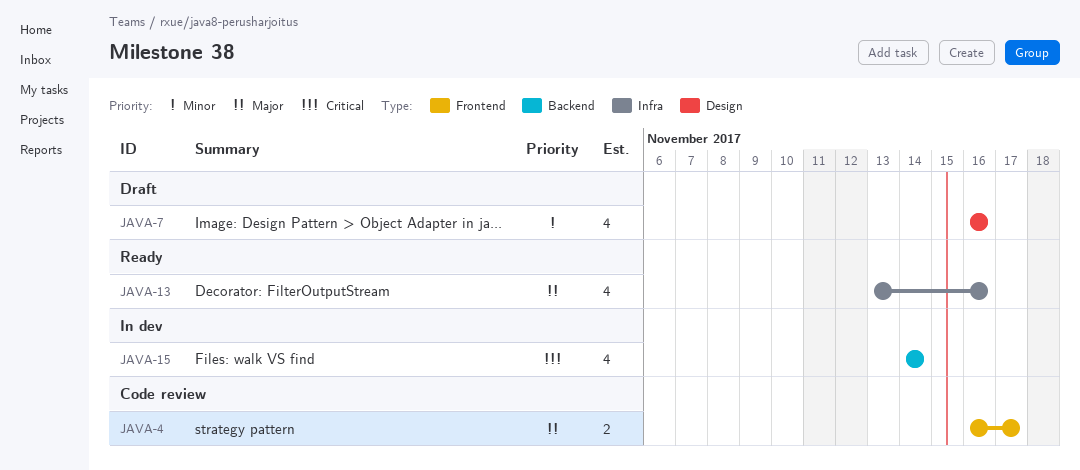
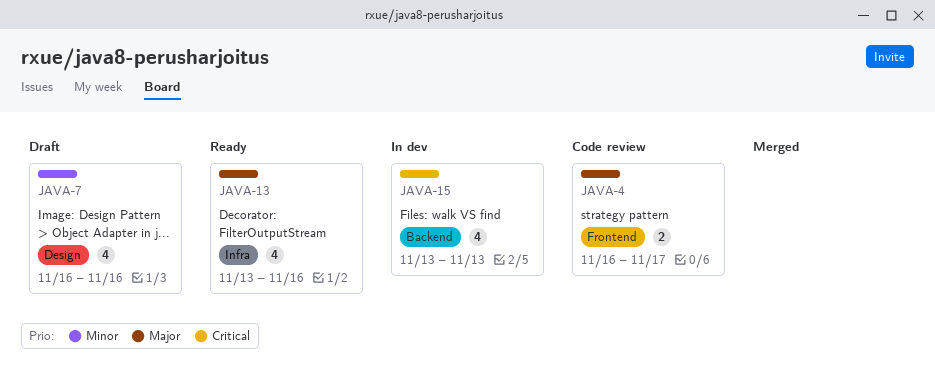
JAVA-15, start: Nov 14 -> Nov 13
JAVA-15, due: Nov 14 -> Nov 13

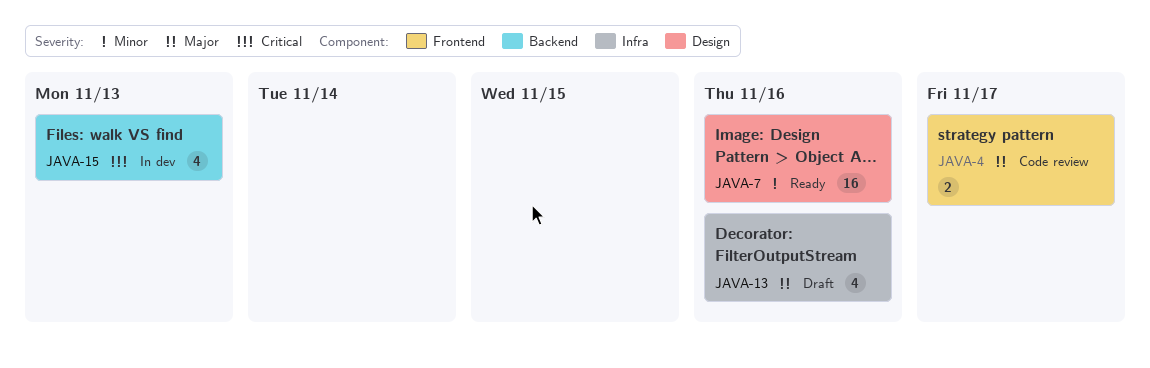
JAVA-7, status: Draft -> Ready
JAVA-7, estimate: 4 -> 16
JAVA-13, status: Ready -> Draft

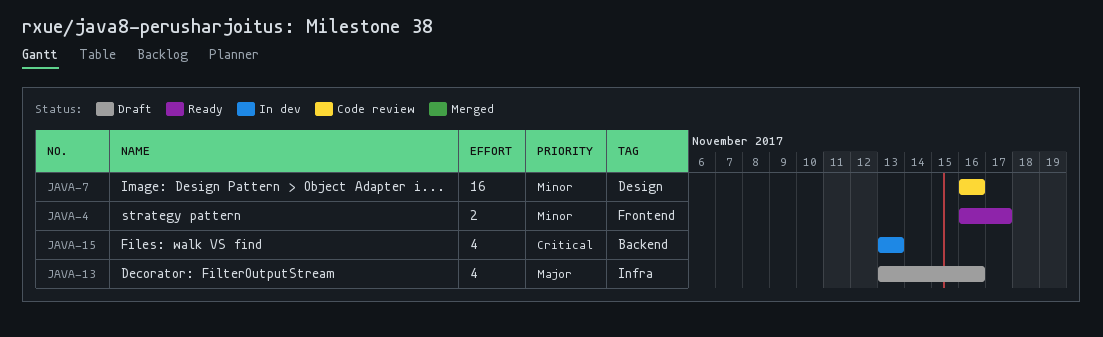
JAVA-4, status: Code review -> Ready
JAVA-4, priority: Major -> Minor
JAVA-7, status: Ready -> Code review

